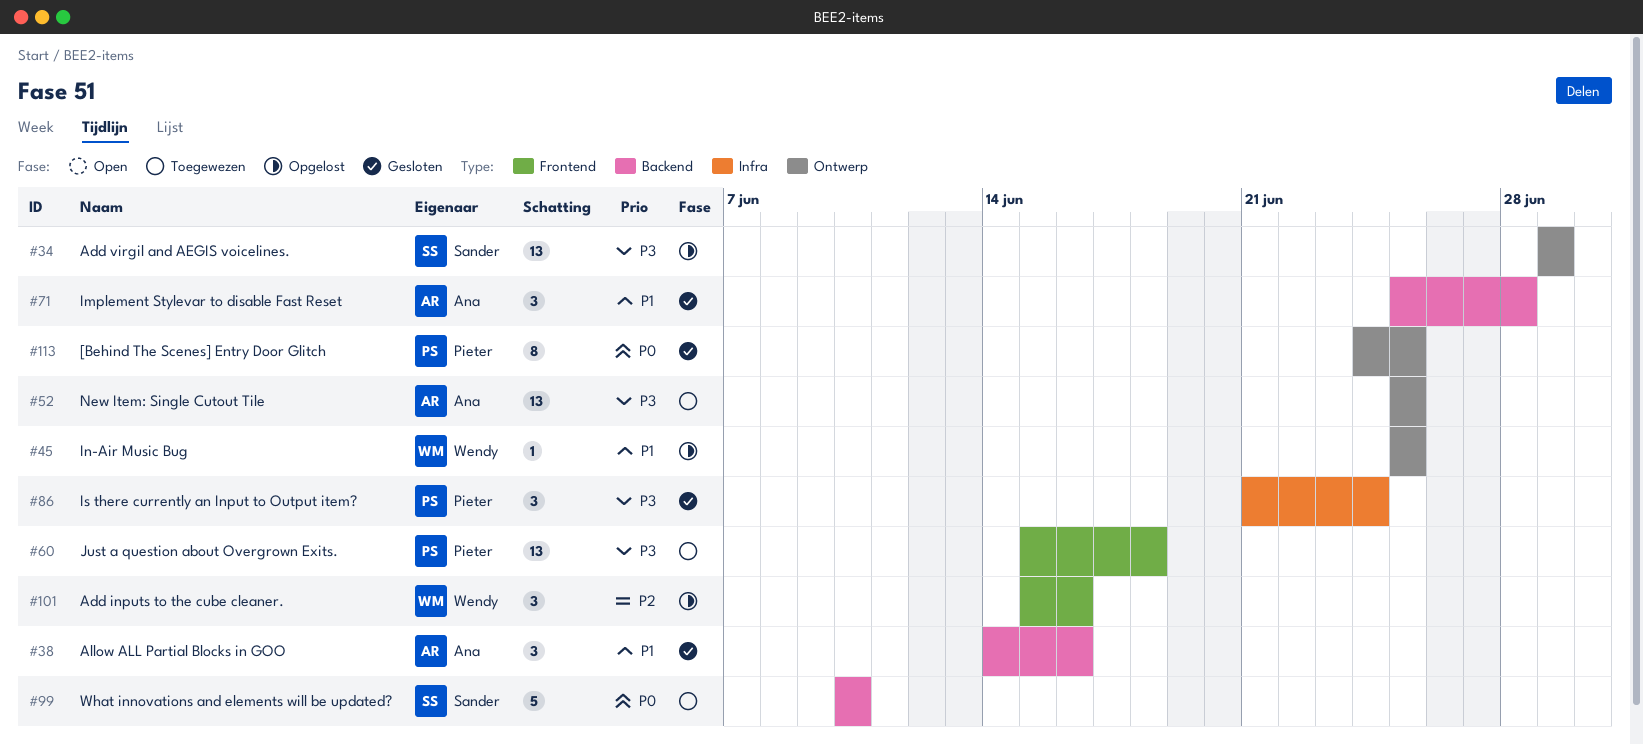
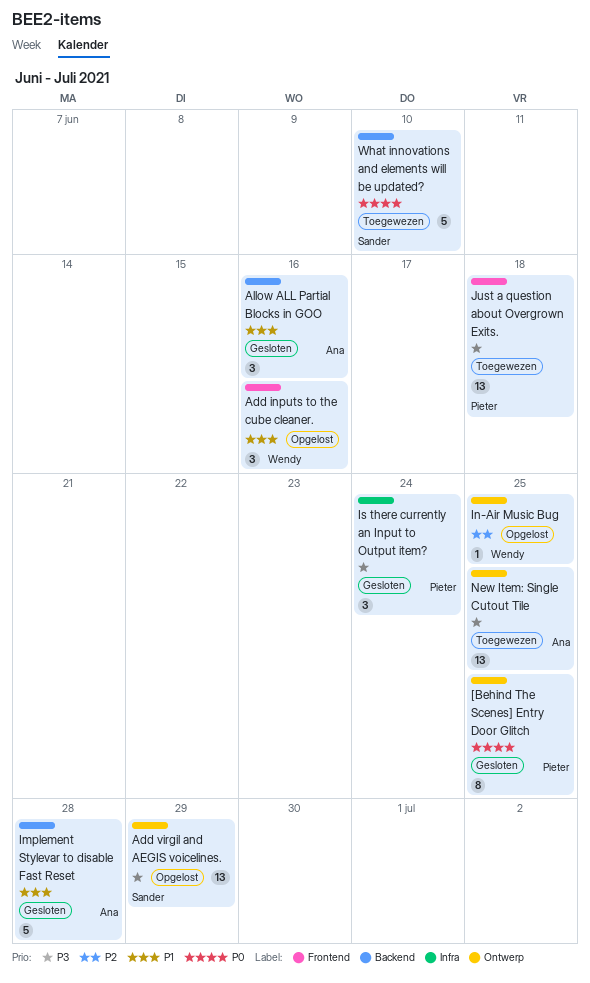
Add inputs to the cube cleaner., priority: P2 -> P1
Implement Stylevar to disable Fast Reset, estimate: 3 -> 5
In-Air Music Bug, priority: P1 -> P2

